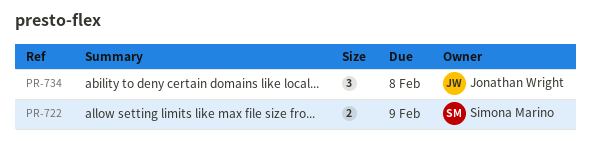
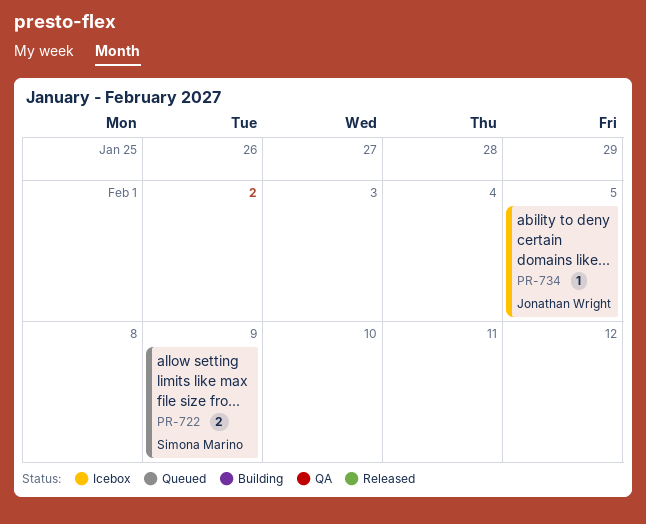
PR-734, estimate: 3 -> 1
PR-734, due: Feb 8 -> Feb 5

